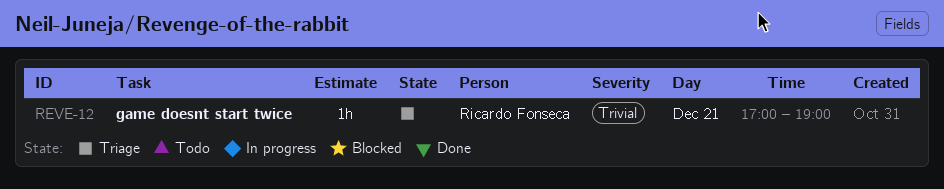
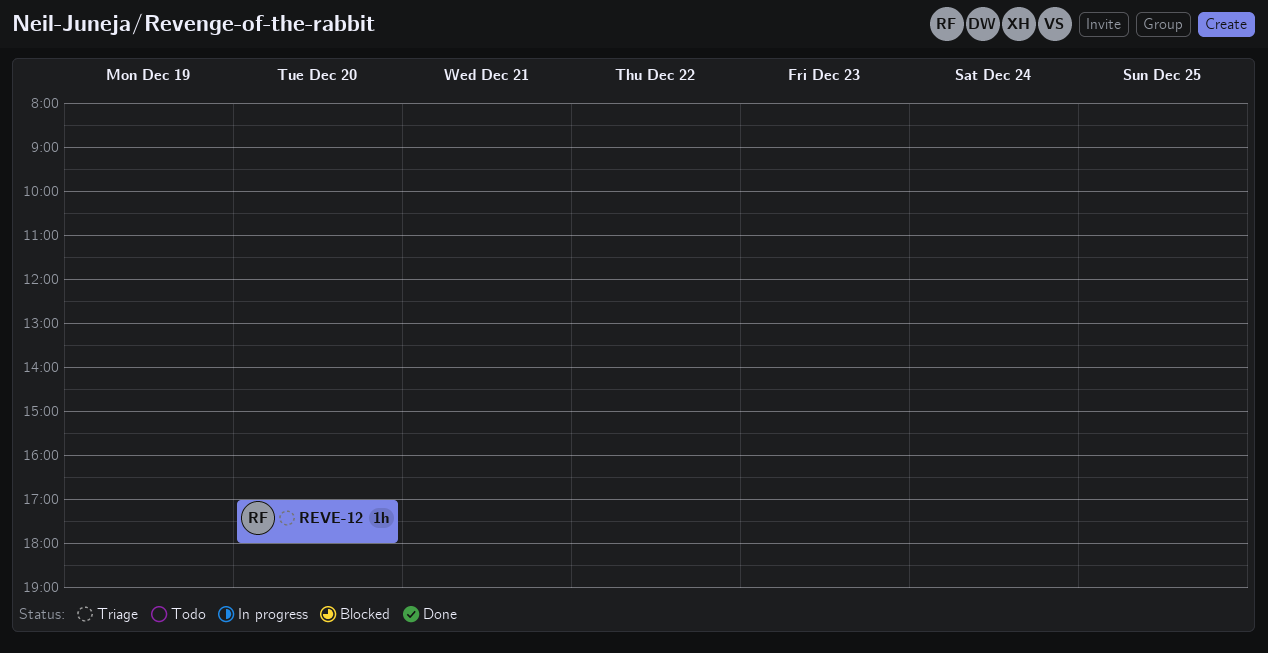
REVE-12, day: Dec 21 -> Dec 20
REVE-12, ends: 19:00 -> 18:00

